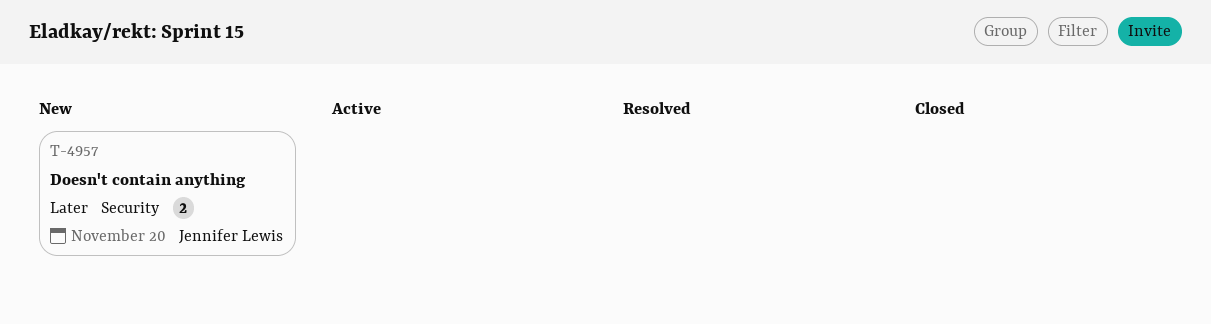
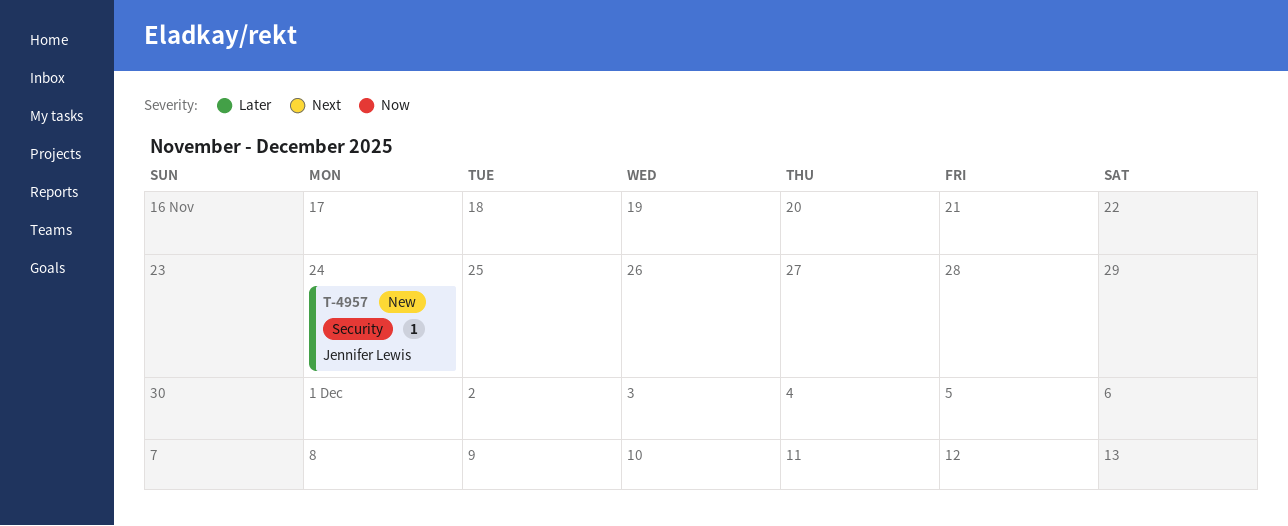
T-4957, estimate: 2 -> 1
T-4957, due: Nov 20 -> Nov 24

